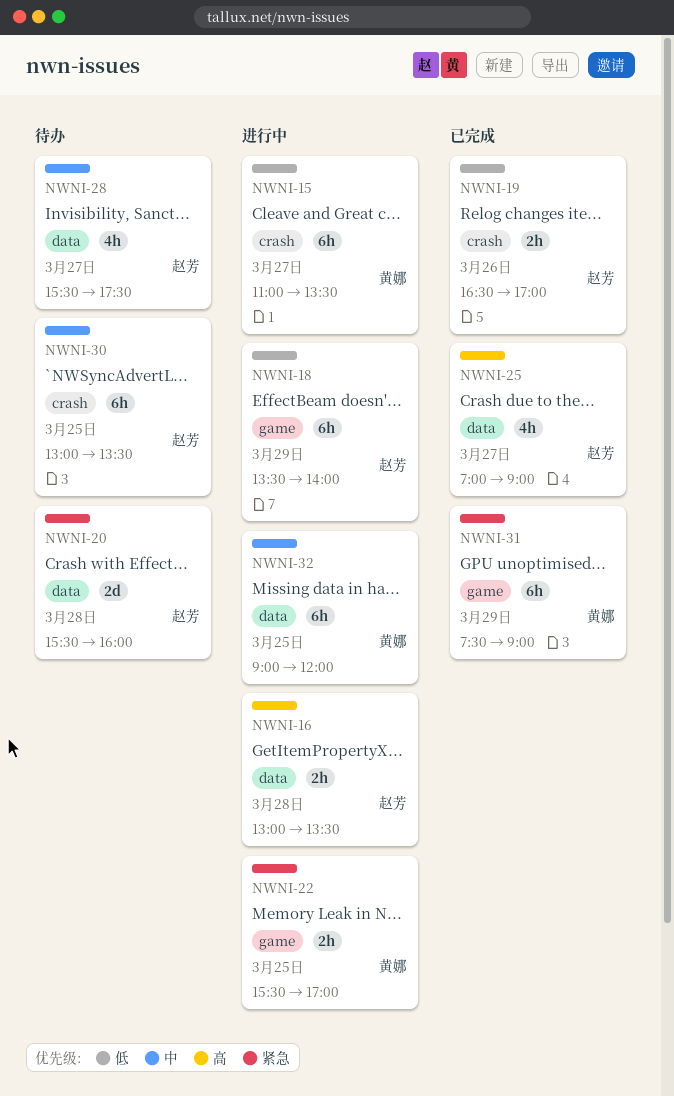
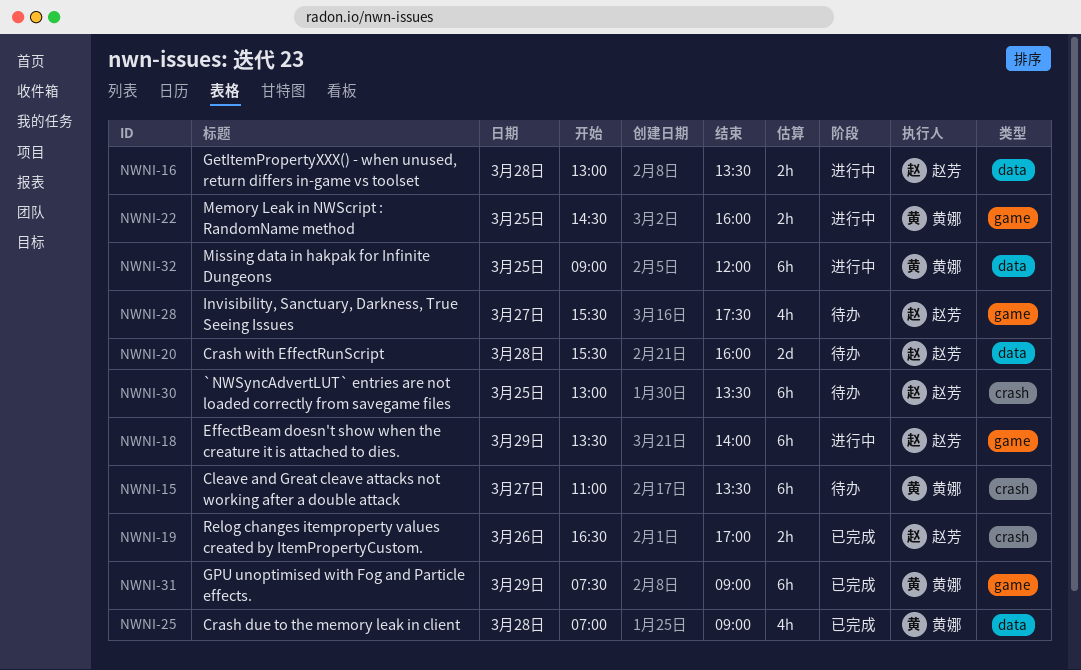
NWNI-15, status: 进行中 -> 待办
NWNI-22, begins: 15:30 -> 14:30
NWNI-22, ends: 17:00 -> 16:00
NWNI-25, owner: 赵芳 -> 黄娜
NWNI-25, day: Mar 27 -> Mar 28
NWNI-28, label: data -> game

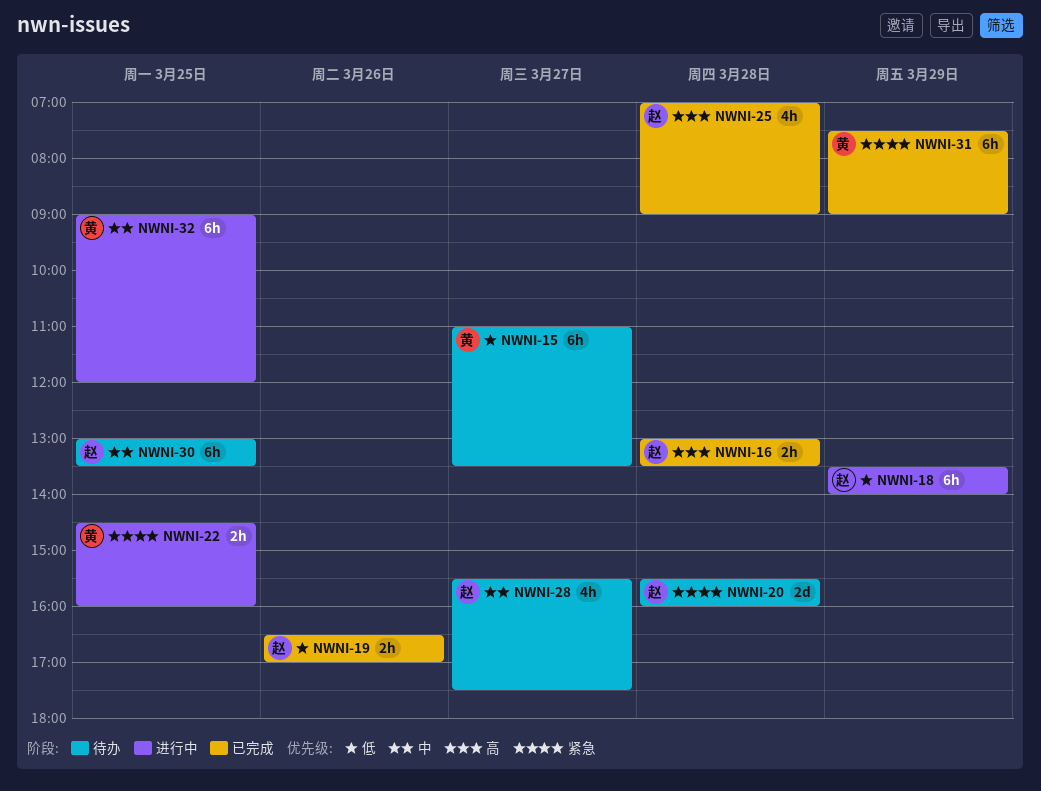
NWNI-16, status: 进行中 -> 已完成
NWNI-25, owner: 黄娜 -> 赵芳

